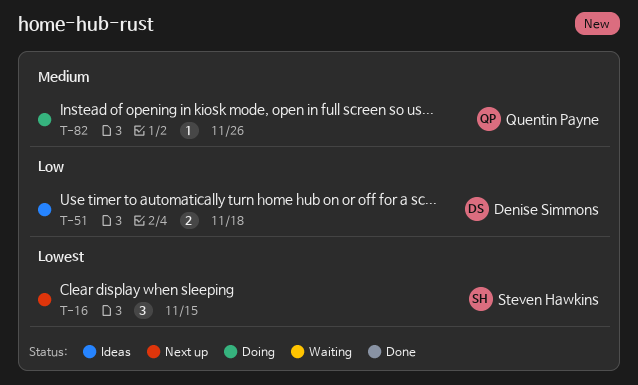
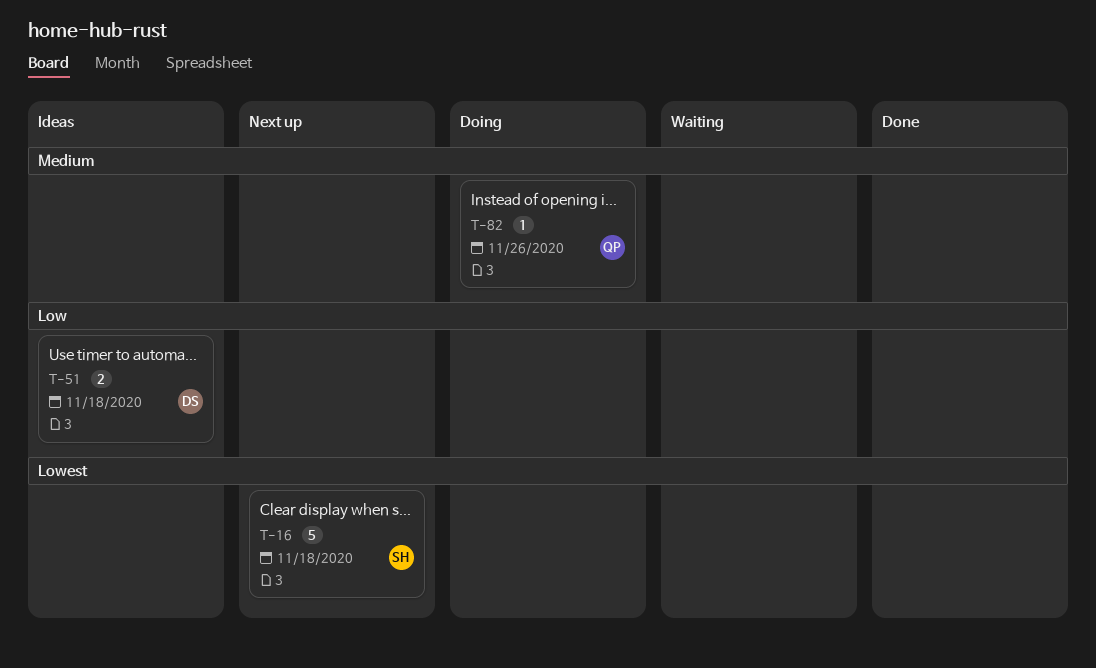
T-16, estimate: 3 -> 5
T-16, due: Nov 15 -> Nov 18

